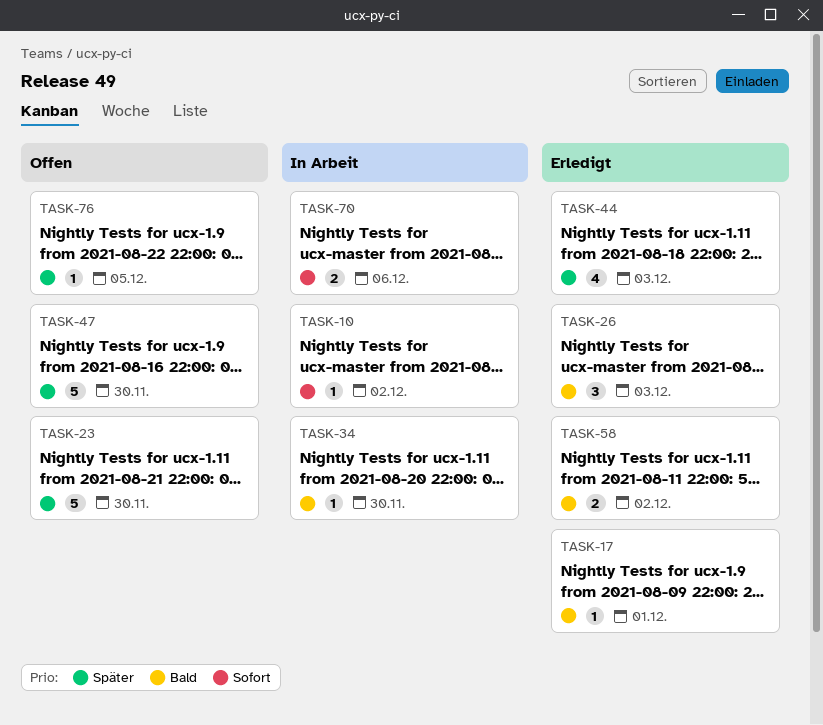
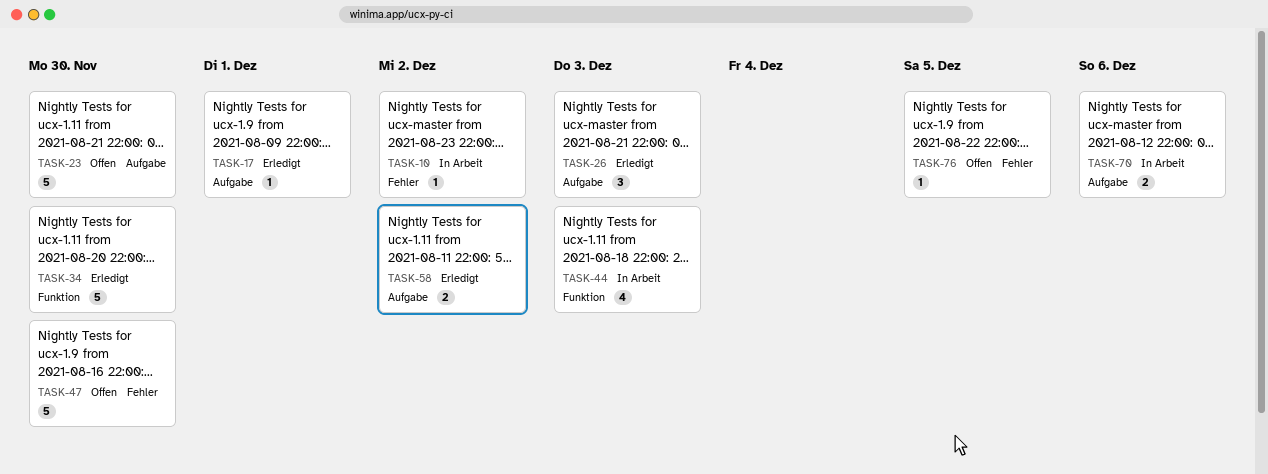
TASK-34, status: In Arbeit -> Erledigt
TASK-34, estimate: 1 -> 5
TASK-44, status: Erledigt -> In Arbeit

